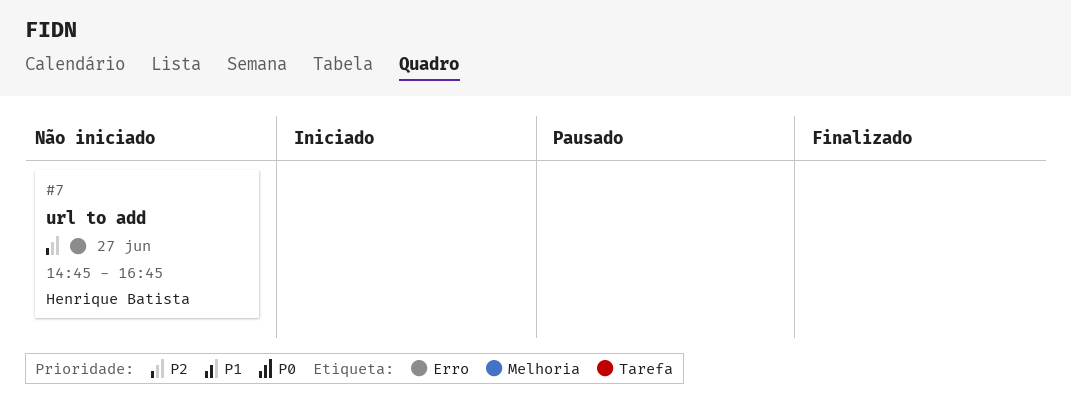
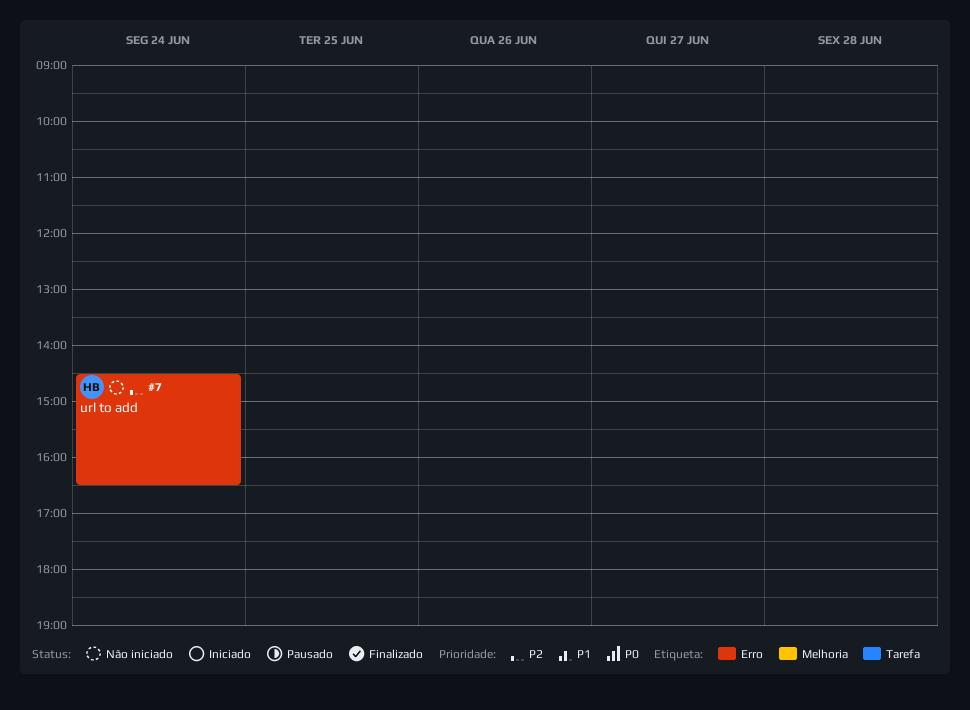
#7, day: Jun 27 -> Jun 24
#7, begins: 14:45 -> 14:30
#7, ends: 16:45 -> 16:30

